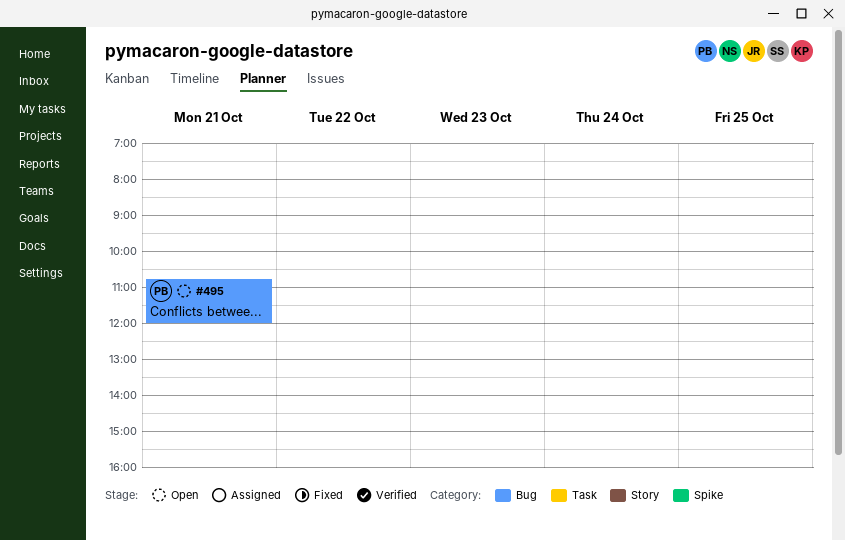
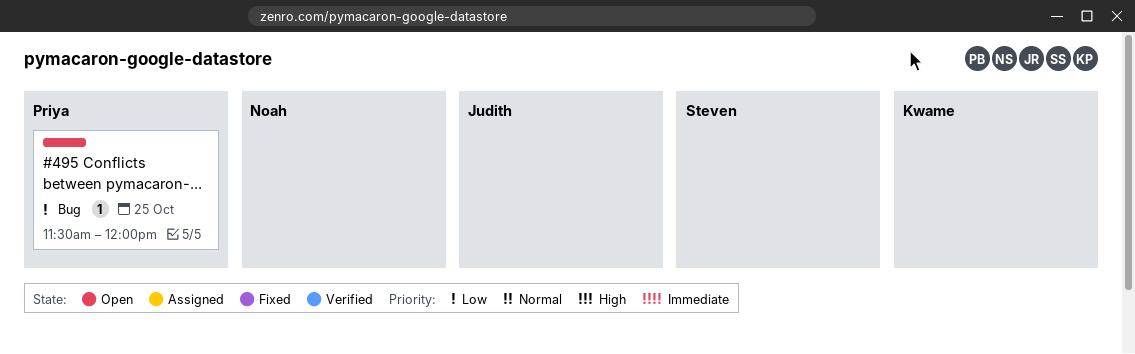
#495, day: Oct 21 -> Oct 25
#495, begins: 10:45 -> 11:30

